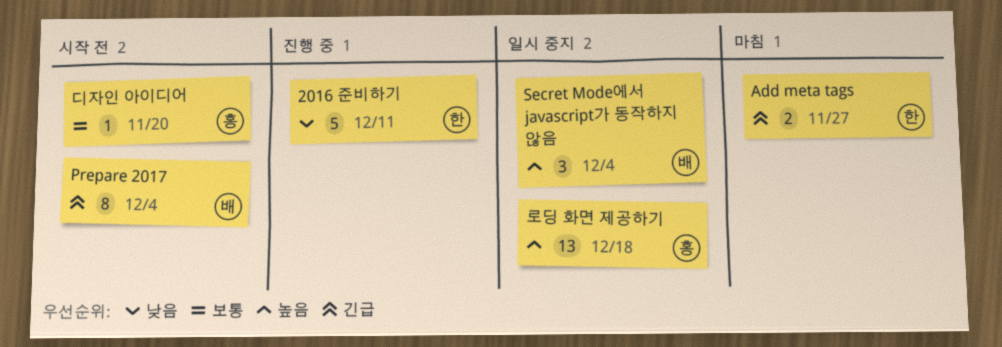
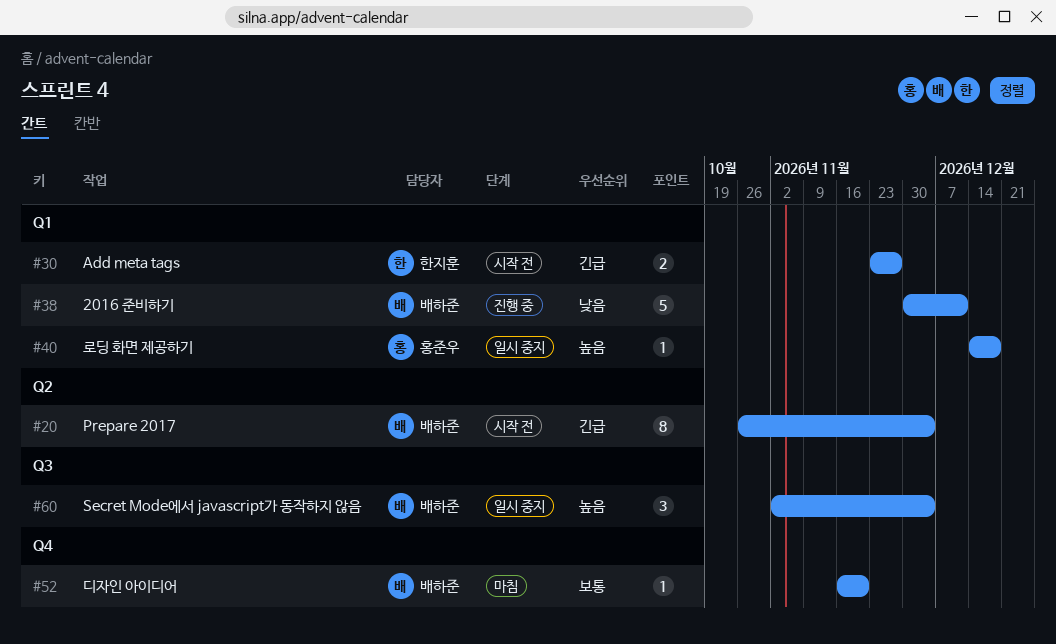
2016 준비하기, owner: 한지훈 -> 배하준
Add meta tags, status: 마침 -> 시작 전
디자인 아이디어, status: 시작 전 -> 마침
디자인 아이디어, owner: 홍준우 -> 배하준
로딩 화면 제공하기, estimate: 13 -> 1

